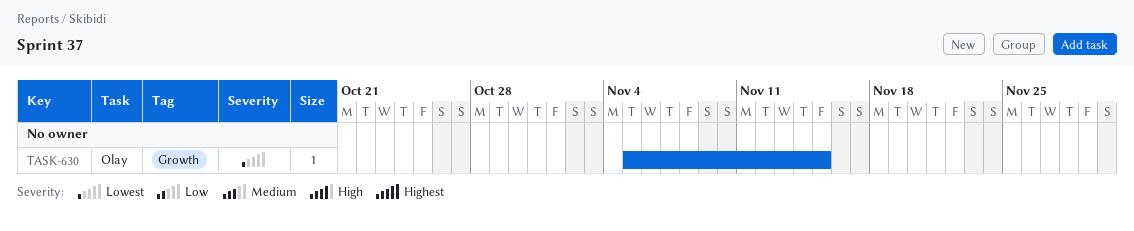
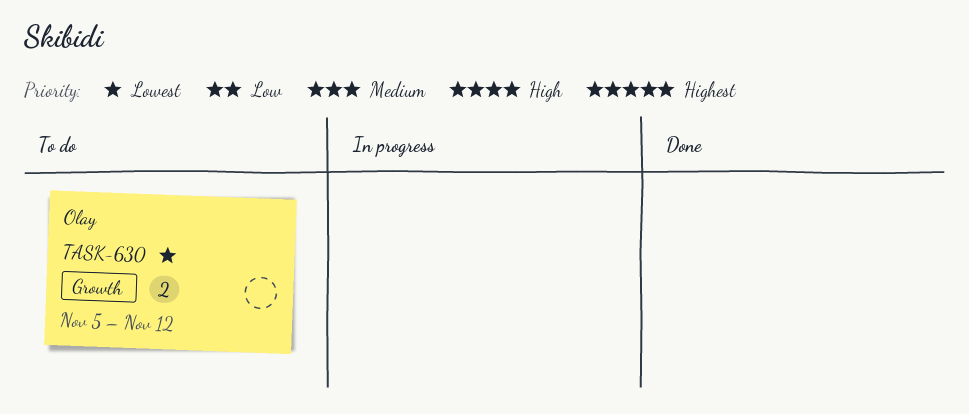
TASK-630, estimate: 1 -> 2
TASK-630, due: Nov 15 -> Nov 12

